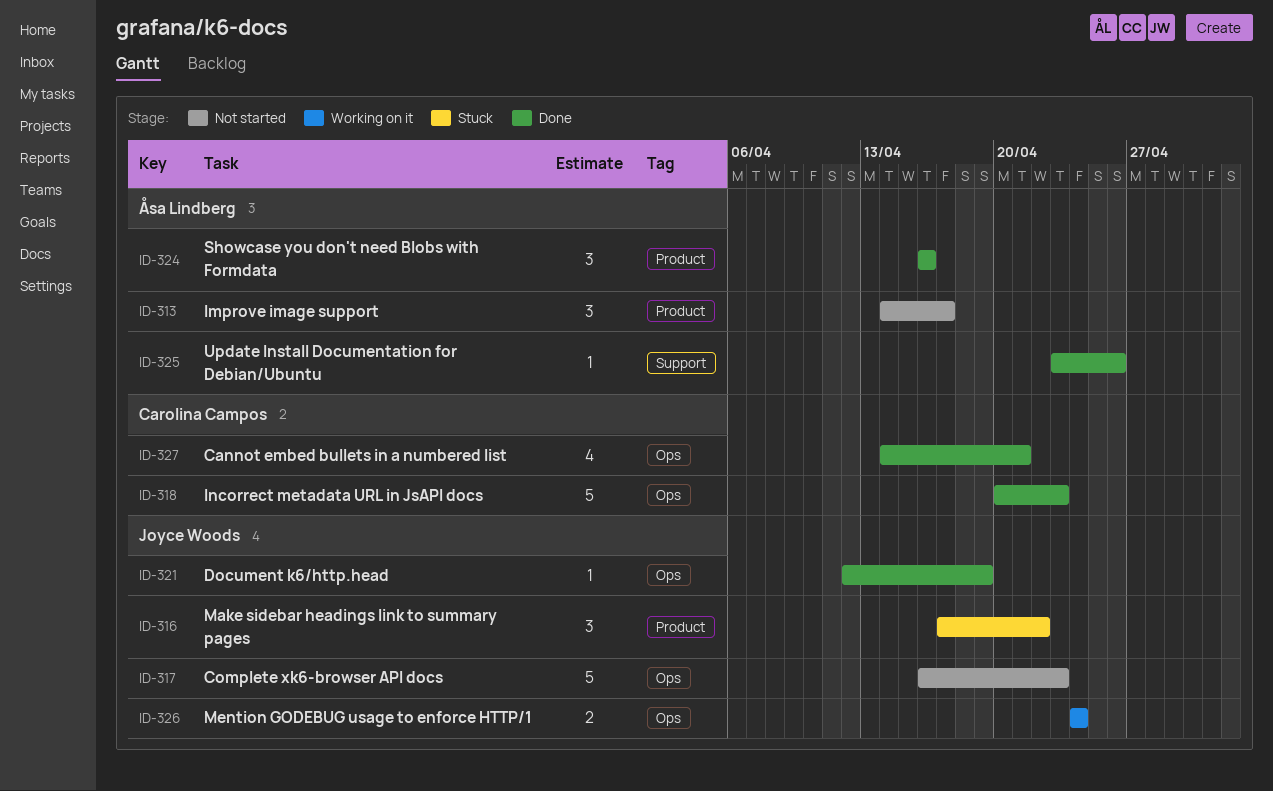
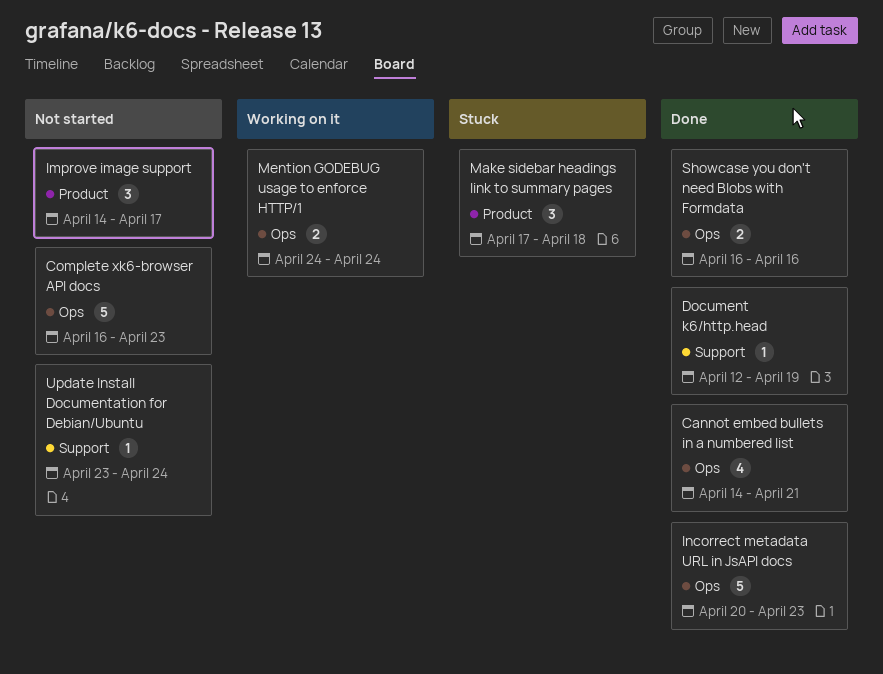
Document k6/http.head, label: Ops -> Support
Make sidebar headings link to summary pages, due: Apr 22 -> Apr 18
Showcase you don't need Blobs with Formdata, label: Product -> Ops
Showcase you don't need Blobs with Formdata, estimate: 3 -> 2
Update Install Documentation for Debian/Ubuntu, status: Done -> Not started
Update Install Documentation for Debian/Ubuntu, due: Apr 26 -> Apr 24

